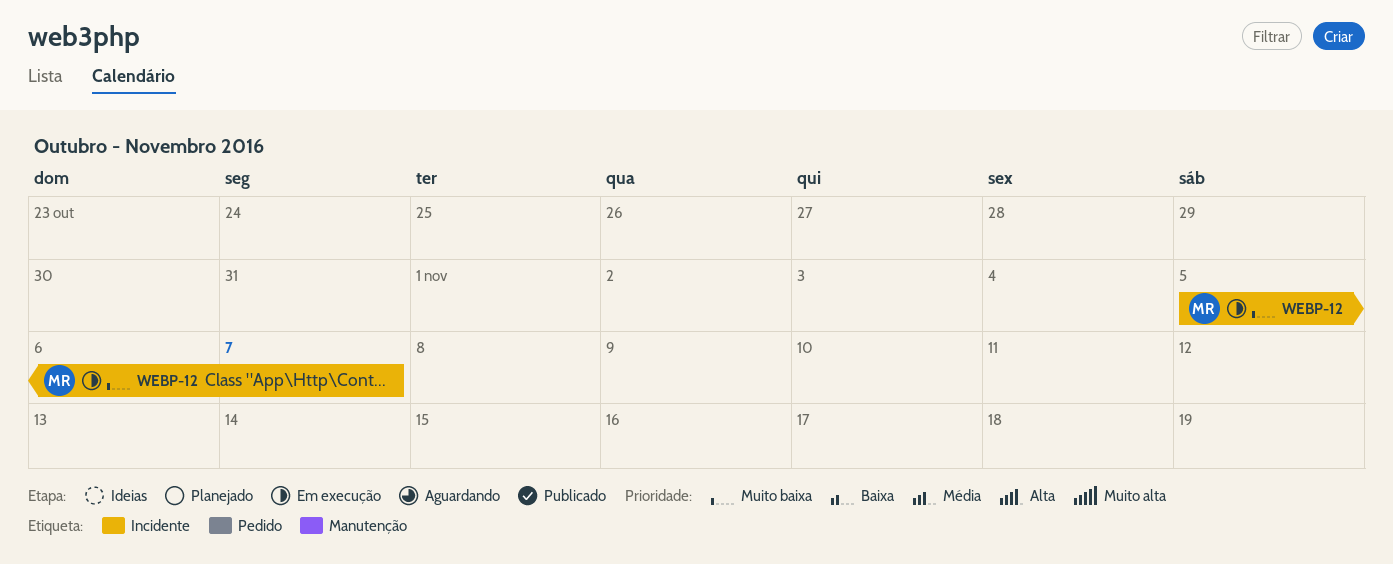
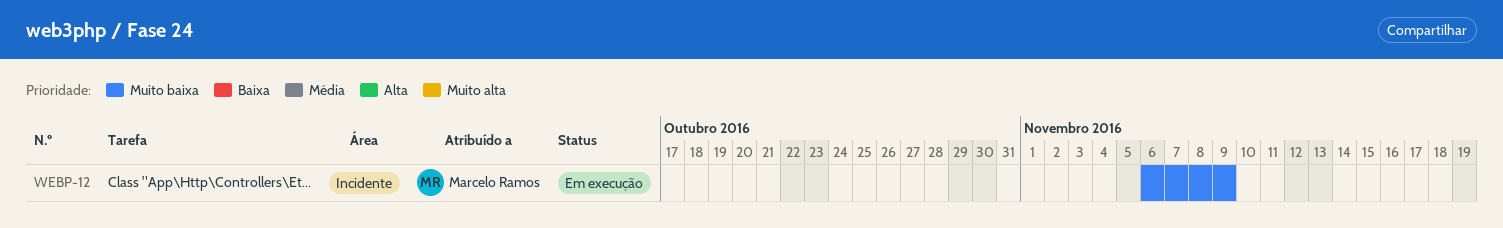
WEBP-12, start: Nov 5 -> Nov 6
WEBP-12, due: Nov 7 -> Nov 9

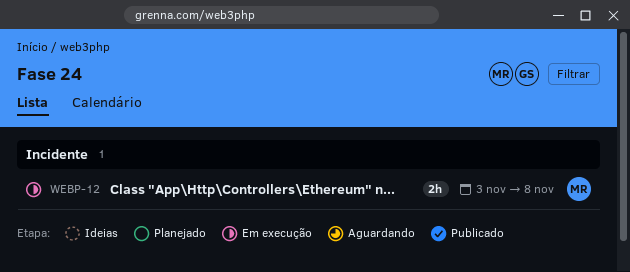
WEBP-12, start: Nov 6 -> Nov 3
WEBP-12, due: Nov 9 -> Nov 8

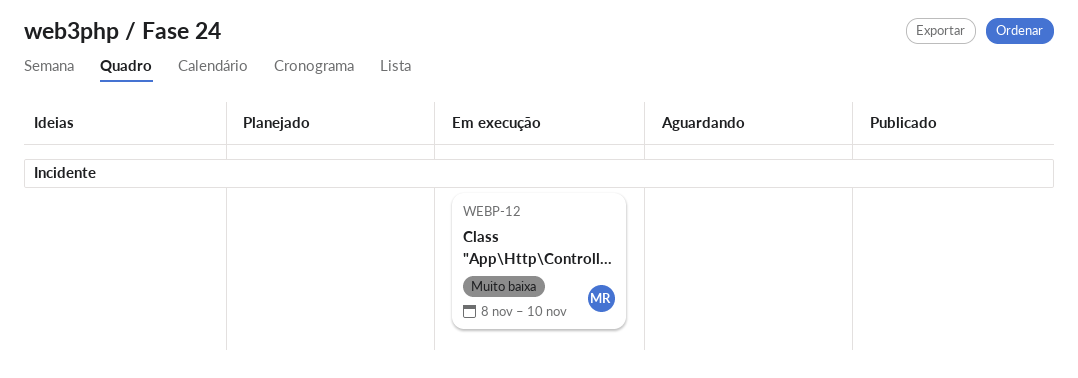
WEBP-12, start: Nov 3 -> Nov 8
WEBP-12, due: Nov 8 -> Nov 10

